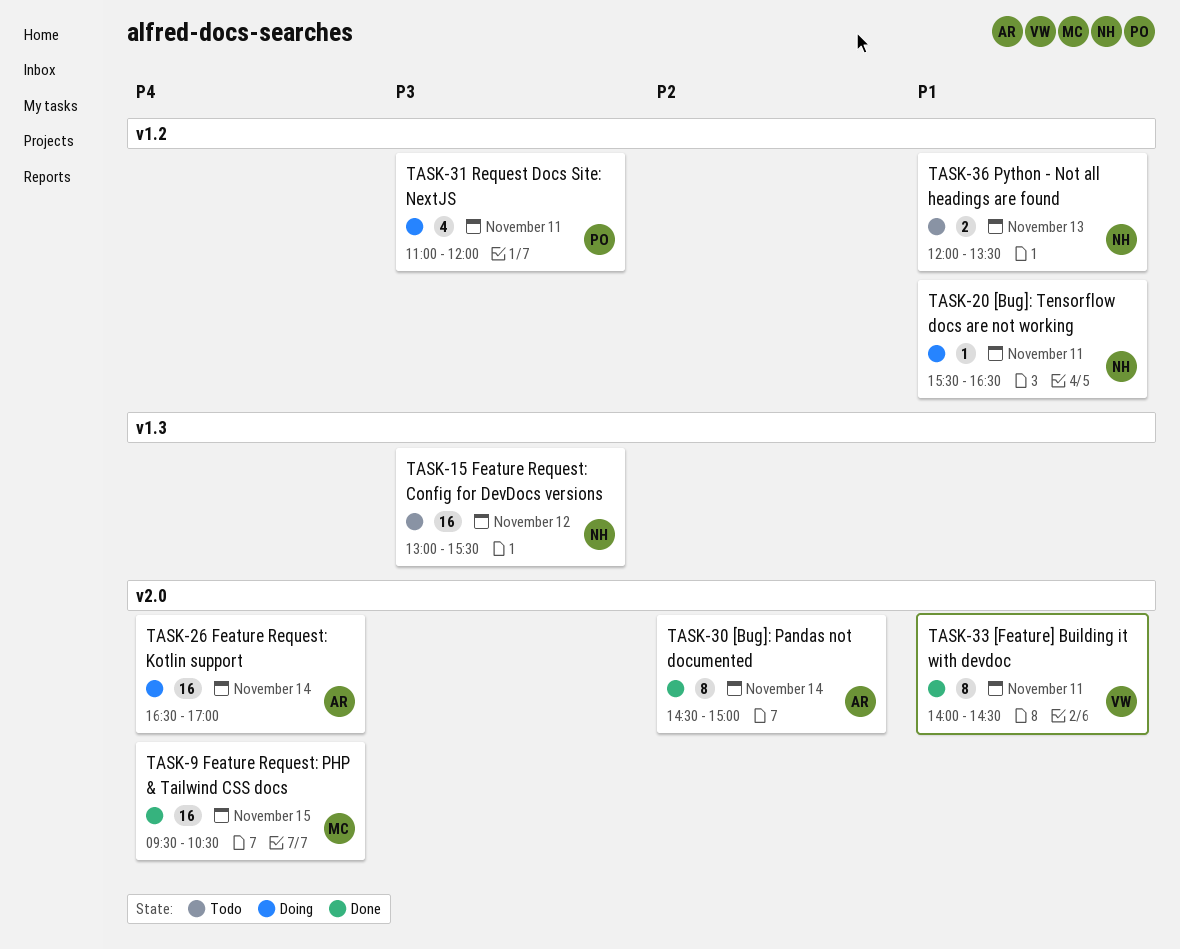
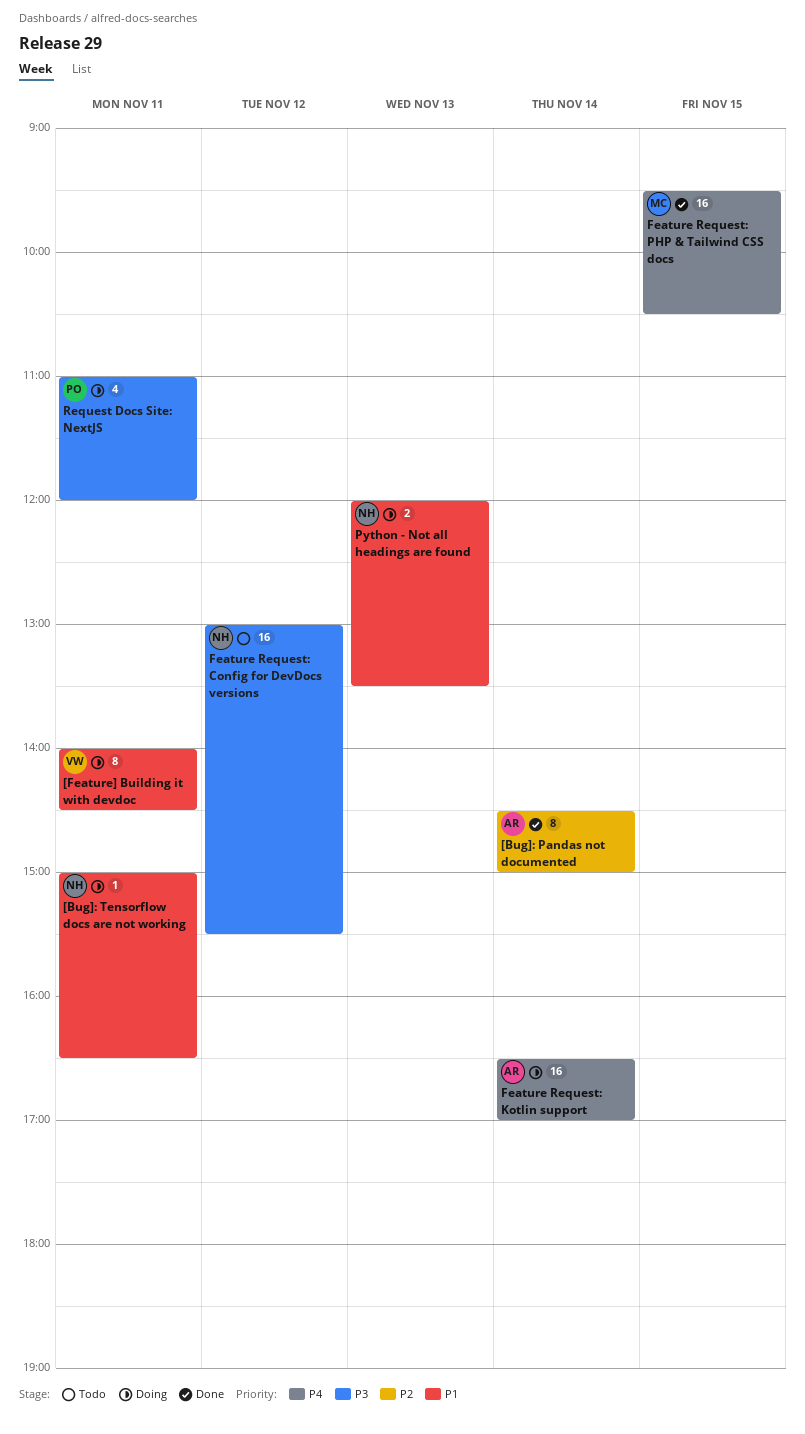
[Bug]: Tensorflow docs are not working, begins: 15:30 -> 15:00
[Feature] Building it with devdoc, status: Done -> Doing
Python - Not all headings are found, status: Todo -> Doing

